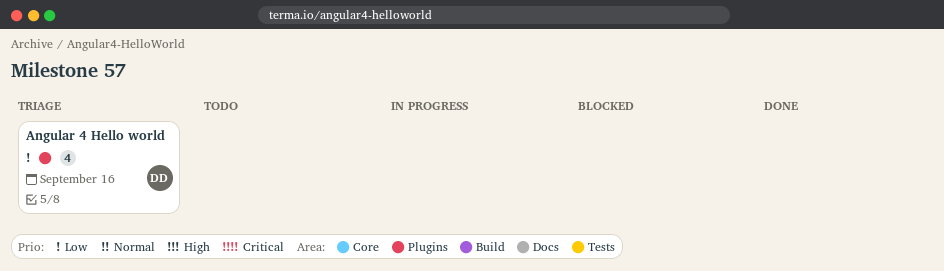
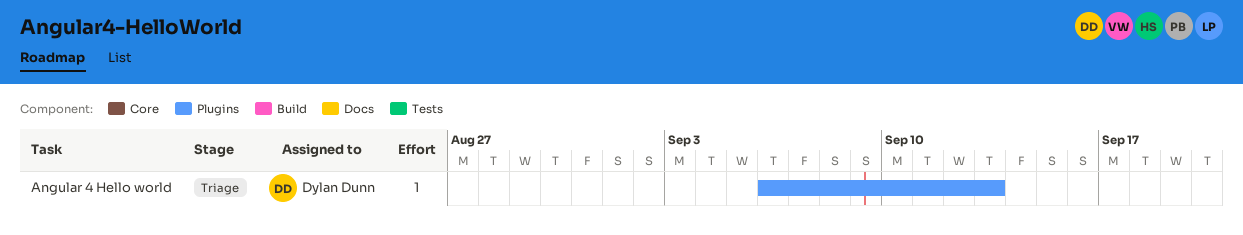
Angular 4 Hello world, estimate: 4 -> 1
Angular 4 Hello world, due: Sep 16 -> Sep 13

